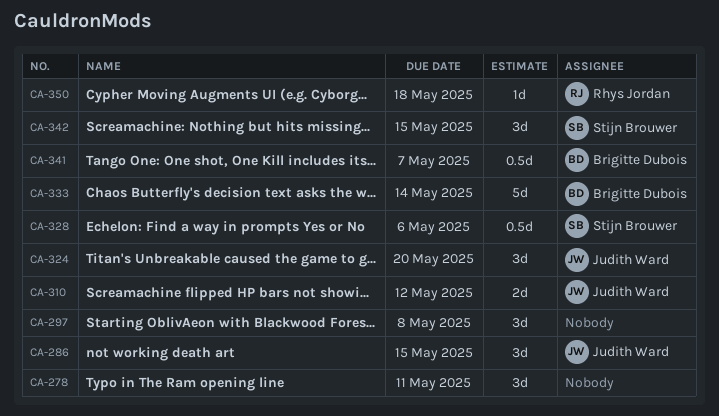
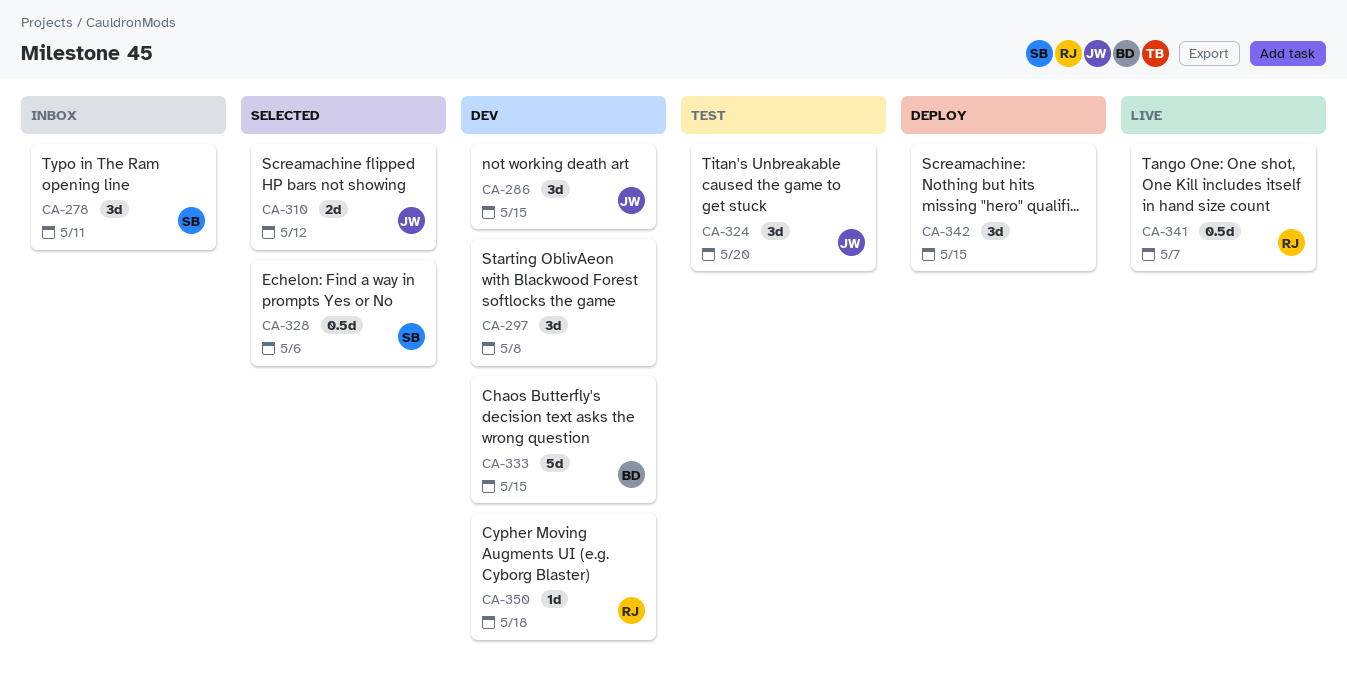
CA-278, owner: none -> Stijn Brouwer
CA-333, due: May 14 -> May 15
CA-341, owner: Brigitte Dubois -> Rhys Jordan
CA-342, owner: Stijn Brouwer -> none

